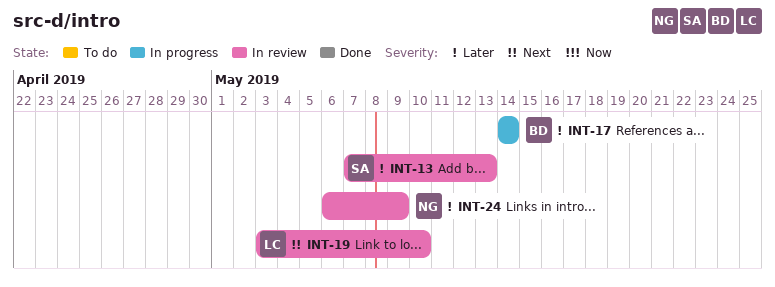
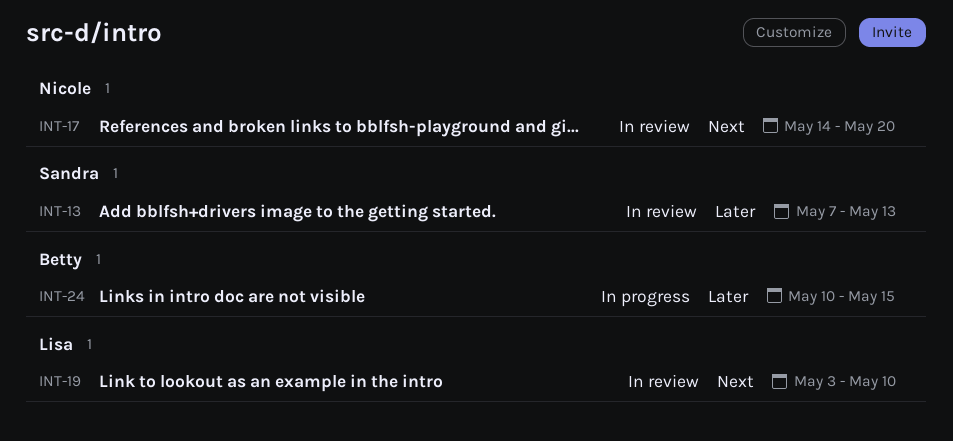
INT-17, status: In progress -> In review
INT-17, owner: Betty -> Nicole
INT-17, priority: Later -> Next
INT-17, due: May 14 -> May 20
INT-24, status: In review -> In progress
INT-24, owner: Nicole -> Betty
INT-24, start: May 6 -> May 10
INT-24, due: May 9 -> May 15

